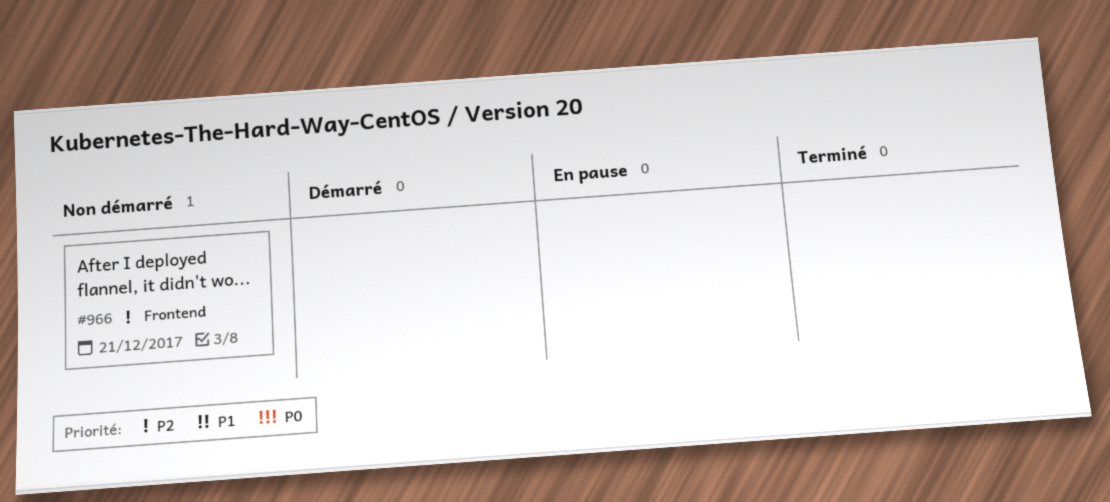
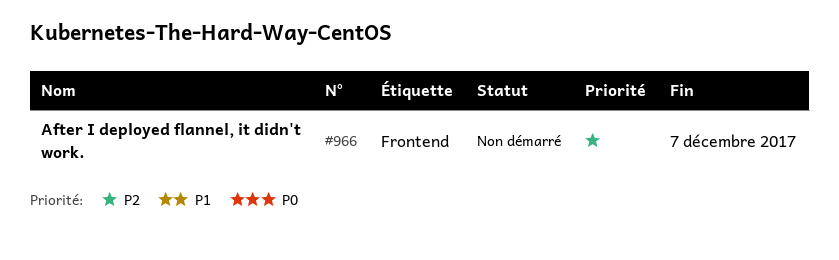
#966, due: Dec 21 -> Dec 7

